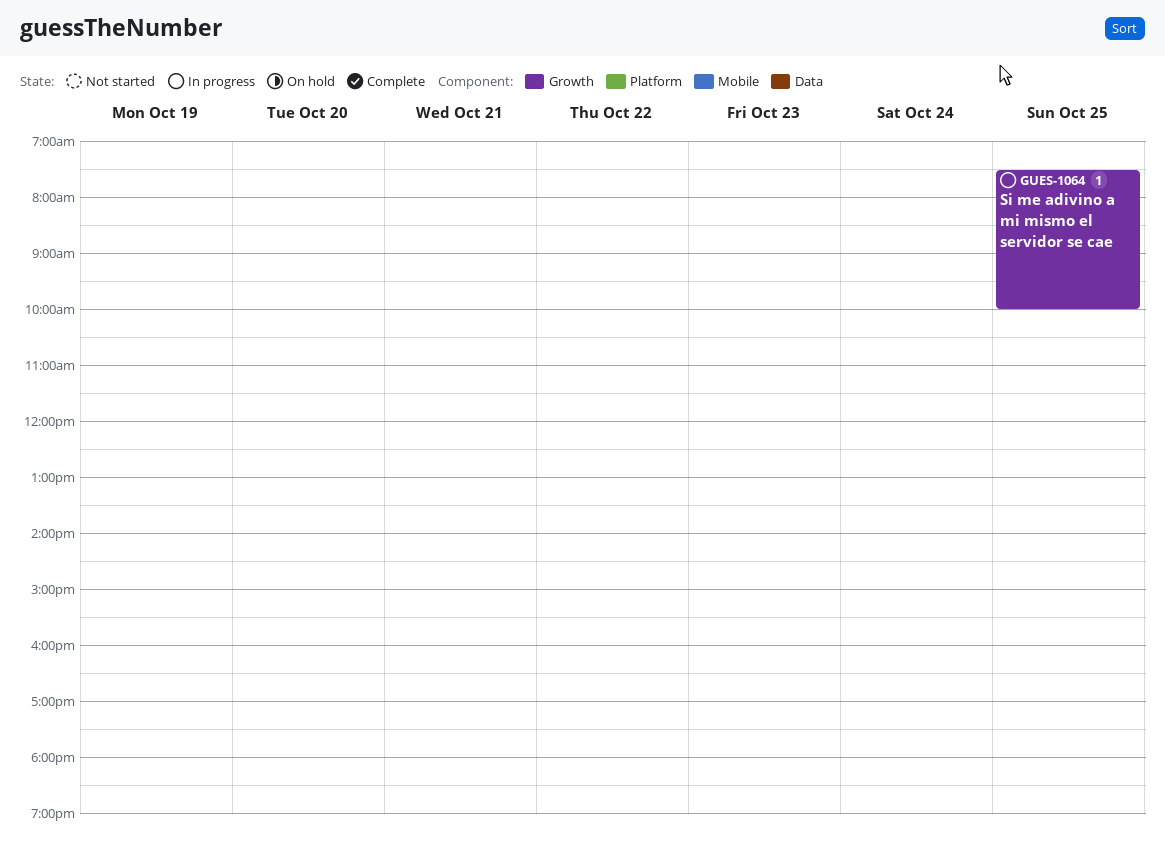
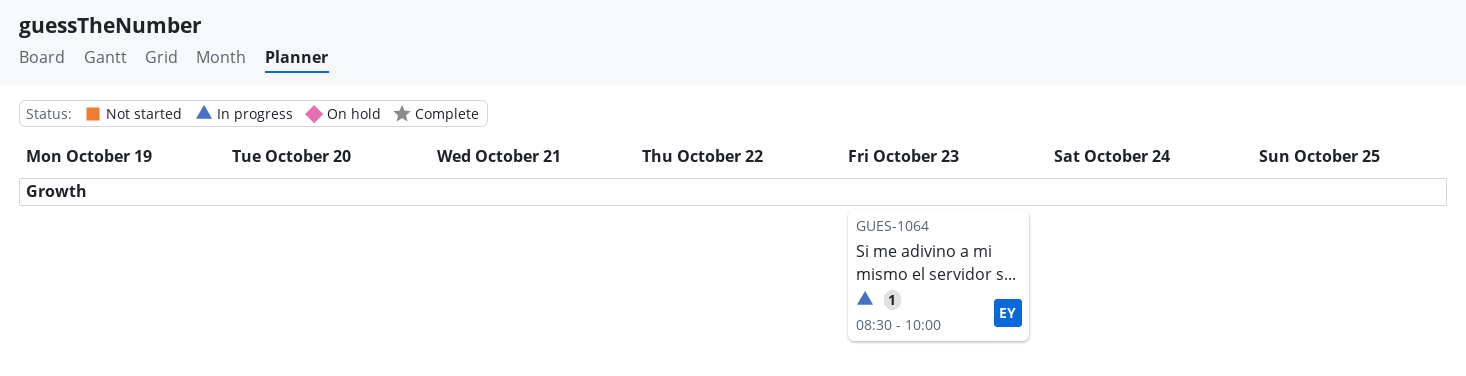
GUES-1064, day: Oct 25 -> Oct 23
GUES-1064, begins: 07:30 -> 08:30

